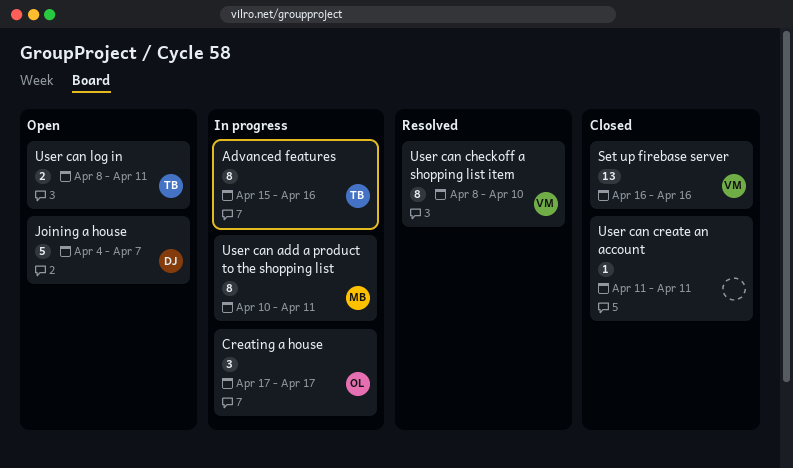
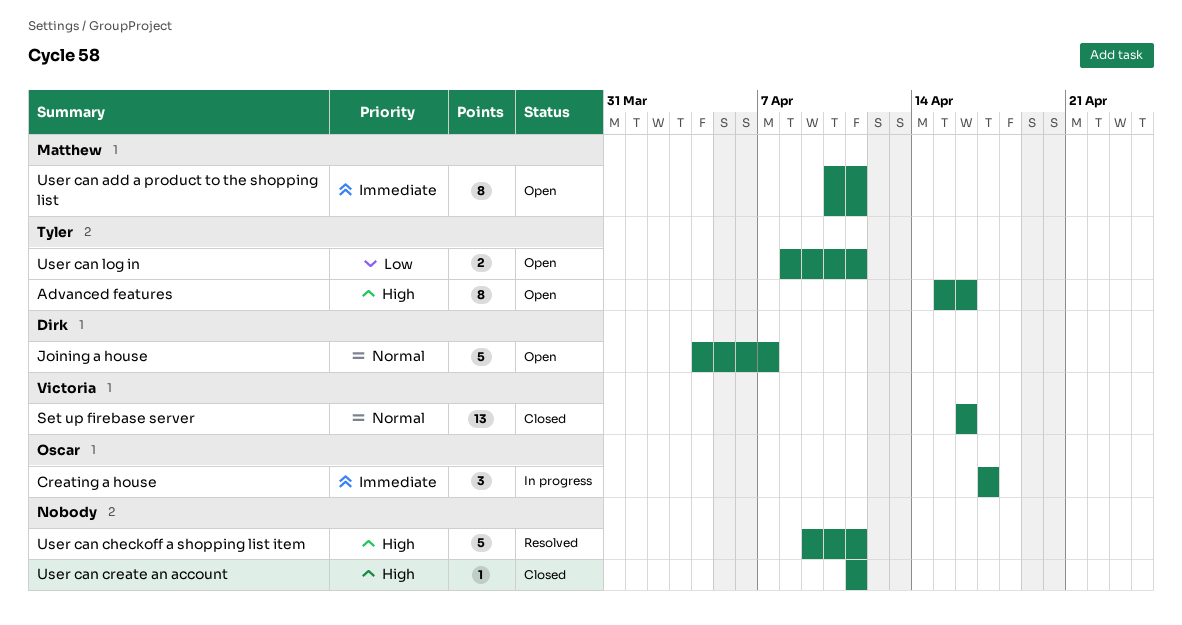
Advanced features, status: In progress -> Open
User can add a product to the shopping list, status: In progress -> Open
User can checkoff a shopping list item, owner: Victoria -> none
User can checkoff a shopping list item, estimate: 8 -> 5
User can checkoff a shopping list item, start: Apr 8 -> Apr 9
User can checkoff a shopping list item, due: Apr 10 -> Apr 11

